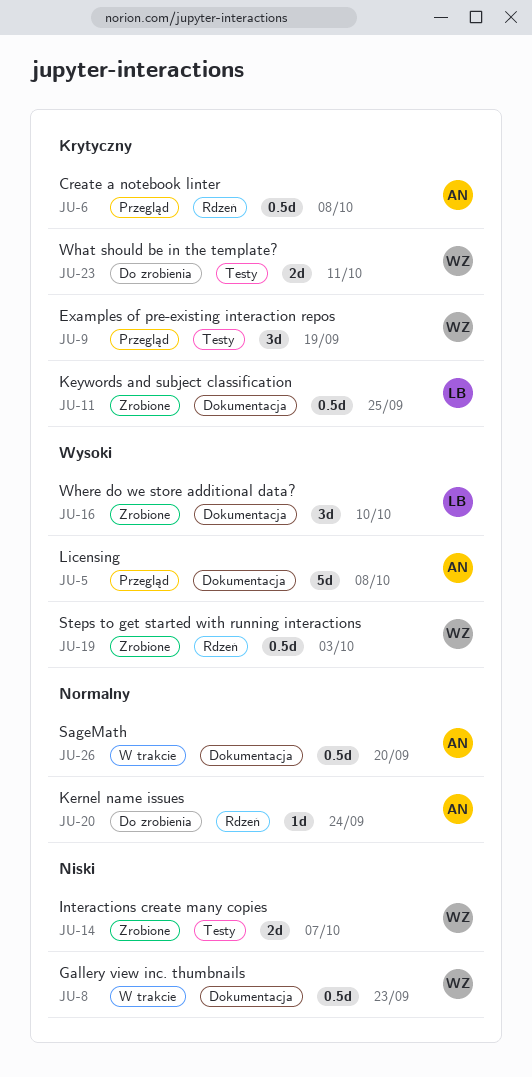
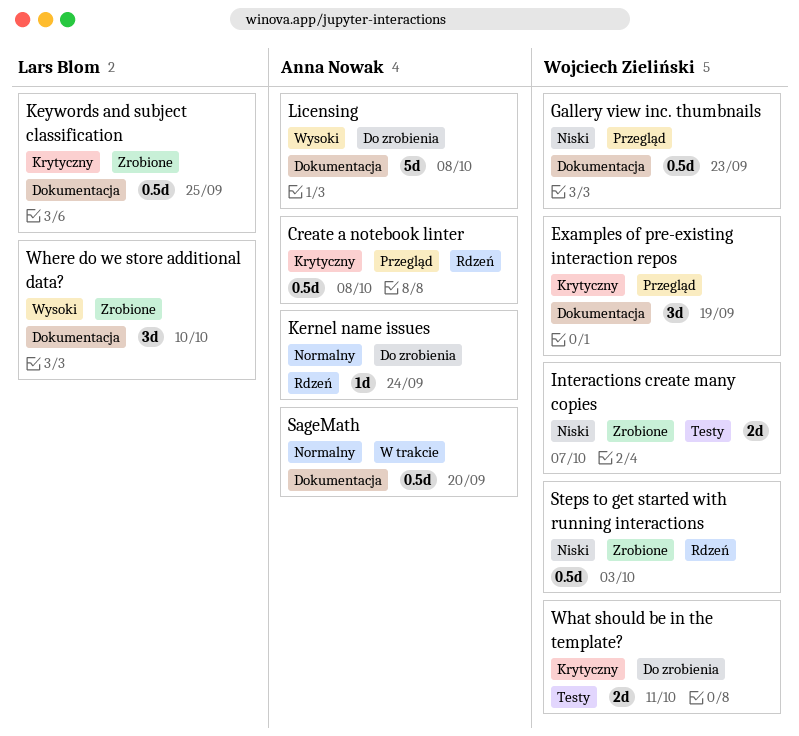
Examples of pre-existing interaction repos, label: Testy -> Dokumentacja
Gallery view inc. thumbnails, status: W trakcie -> Przegląd
Licensing, status: Przegląd -> Do zrobienia
Steps to get started with running interactions, priority: Wysoki -> Niski

